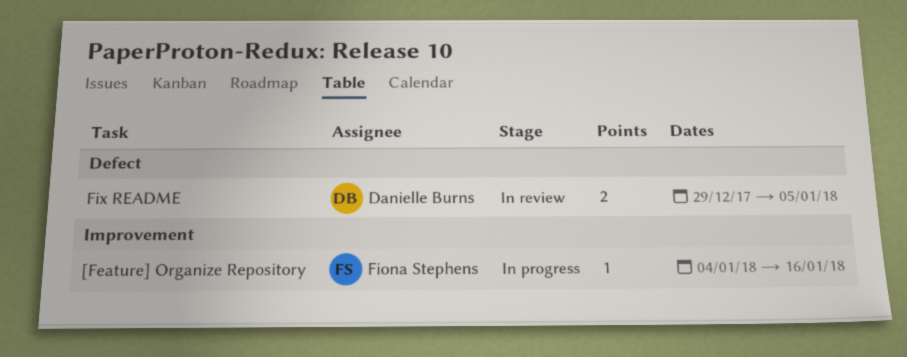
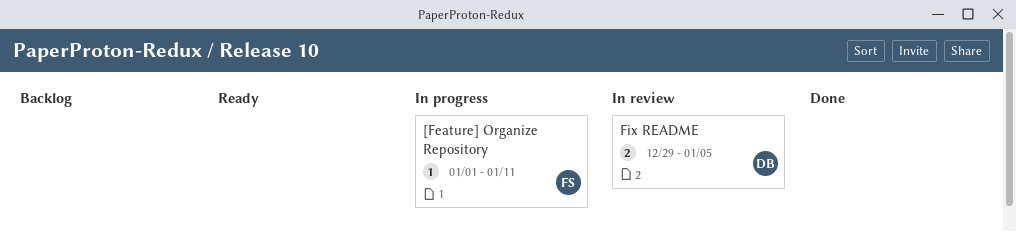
[Feature] Organize Repository, start: Jan 4 -> Jan 1
[Feature] Organize Repository, due: Jan 16 -> Jan 11

